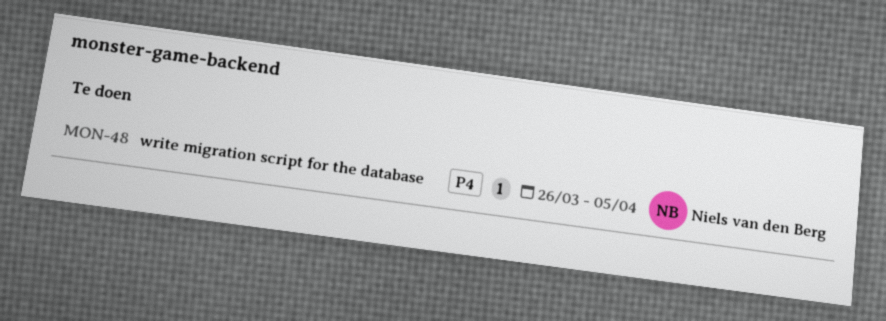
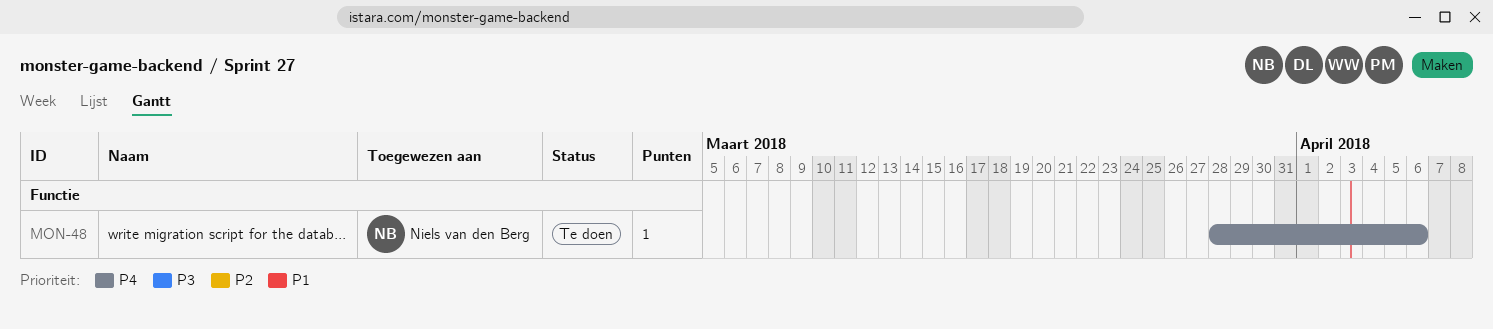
MON-48, start: Mar 26 -> Mar 28
MON-48, due: Apr 5 -> Apr 6

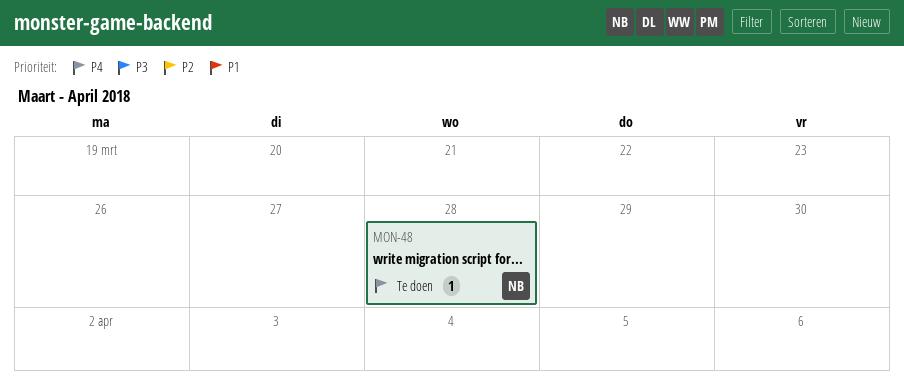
MON-48, due: Apr 6 -> Mar 28

